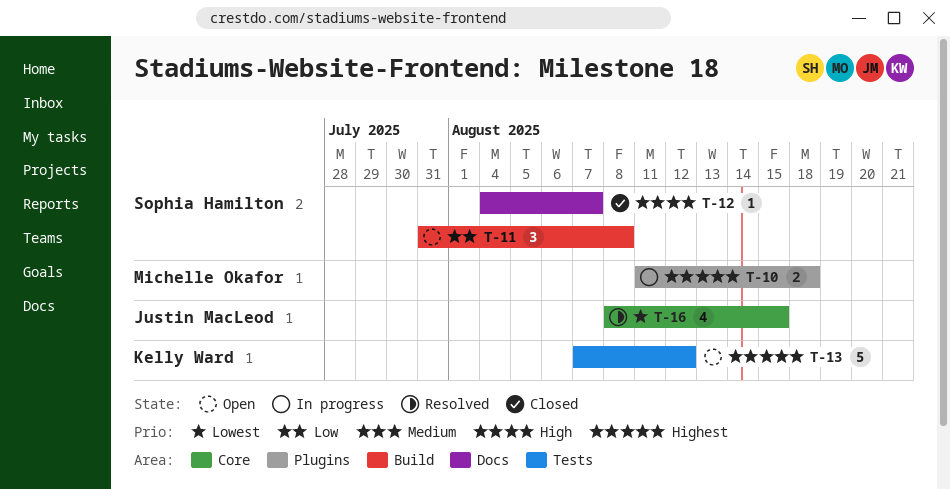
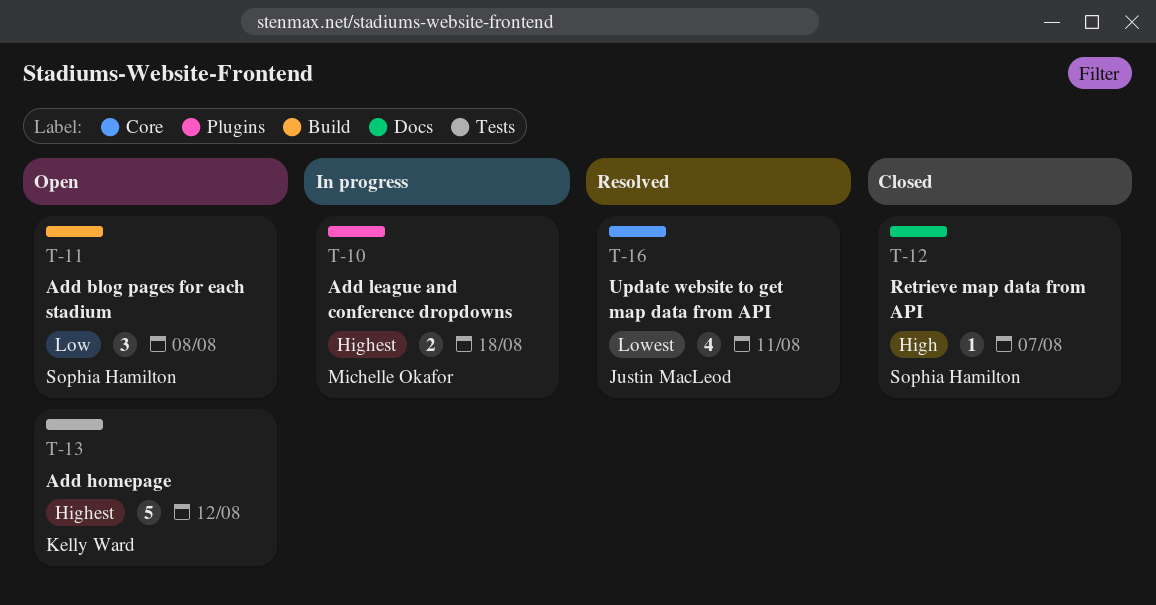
T-16, due: Aug 15 -> Aug 11

